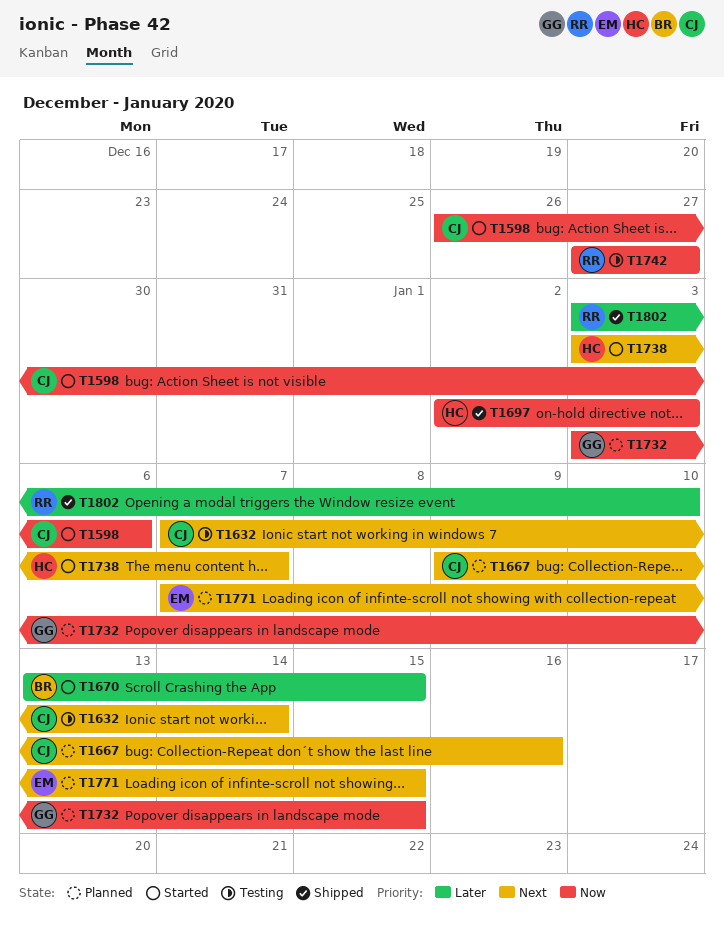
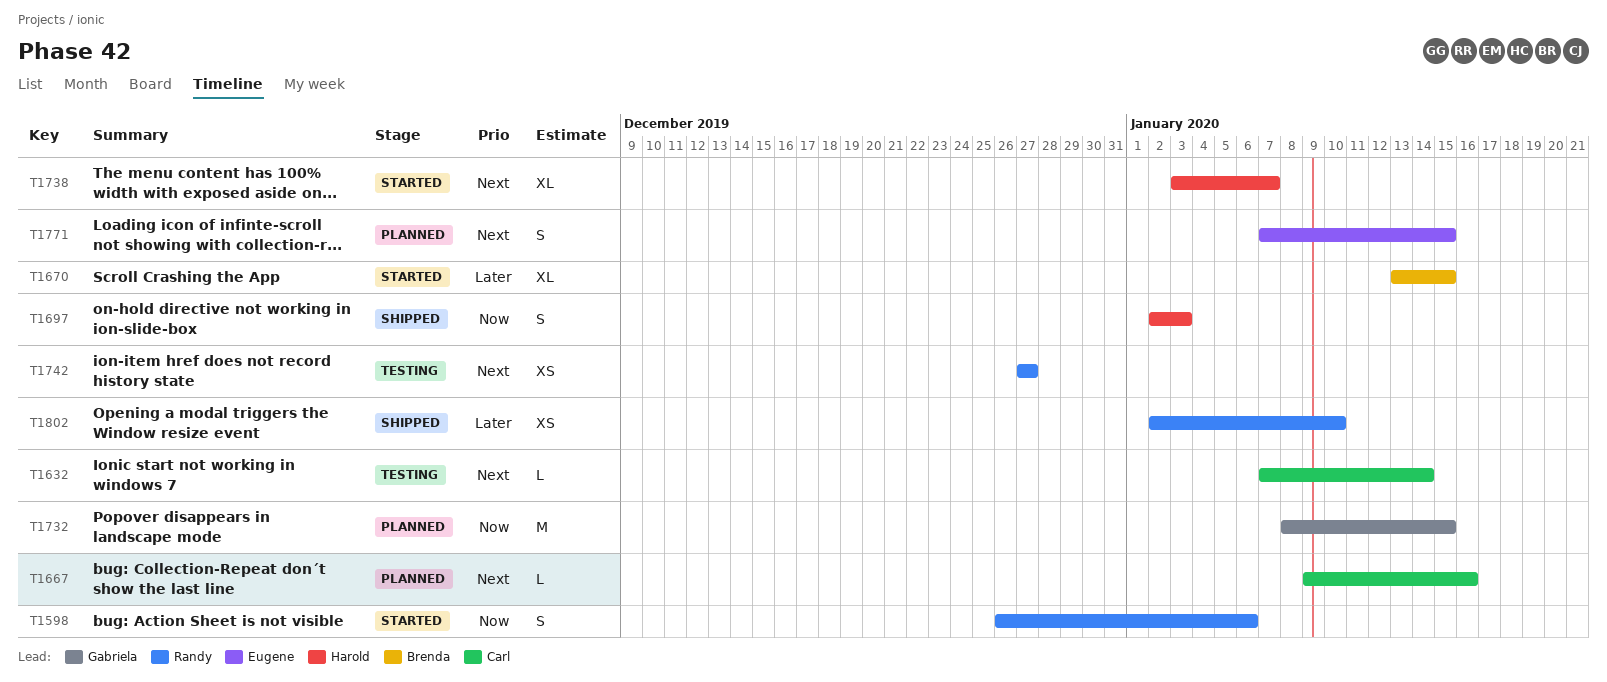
T1598, owner: Carl -> Randy
T1732, start: Jan 3 -> Jan 8
T1742, priority: Now -> Next
T1802, start: Jan 3 -> Jan 2

